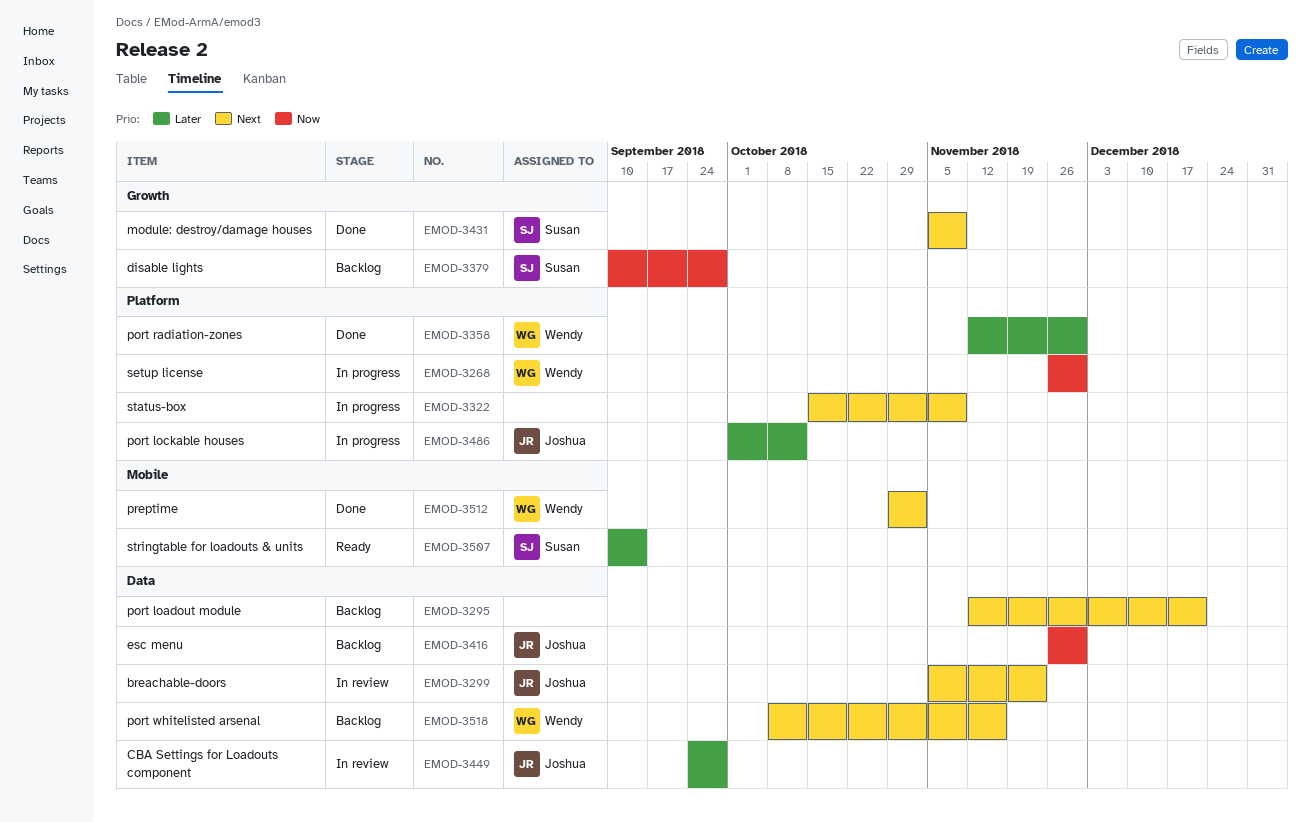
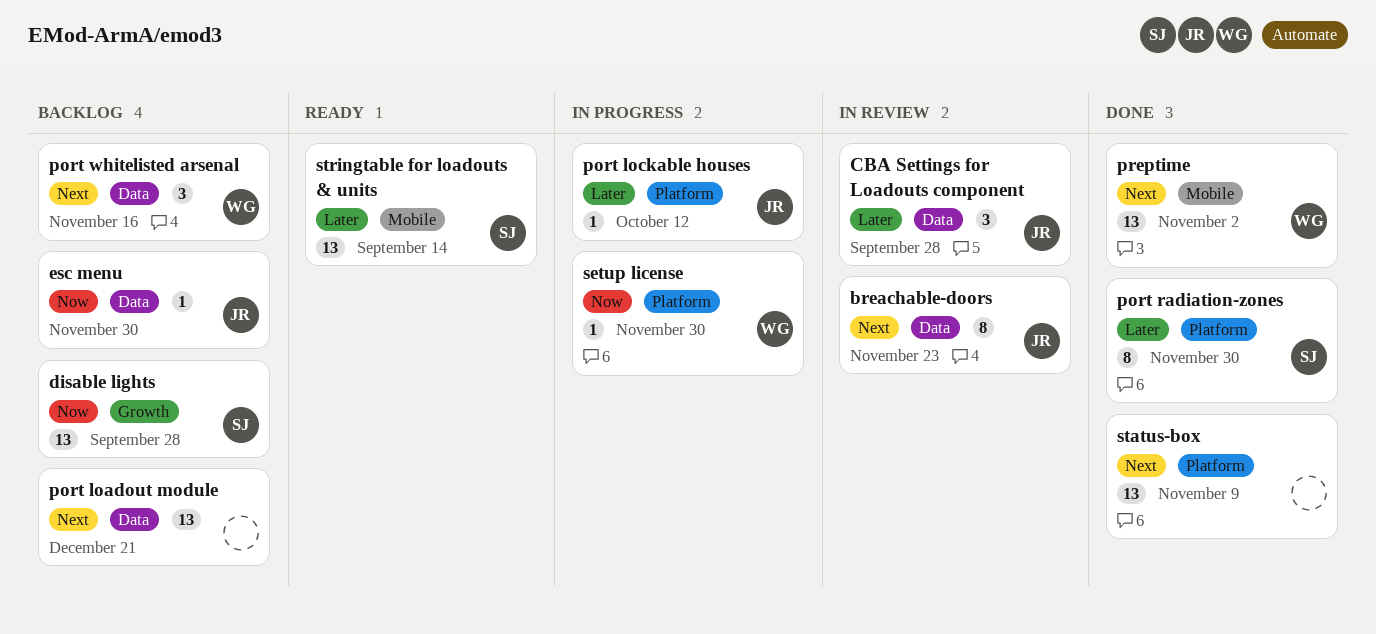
module: destroy/damage houses: present -> none
port radiation-zones, owner: Wendy -> Susan
status-box, status: In progress -> Done

